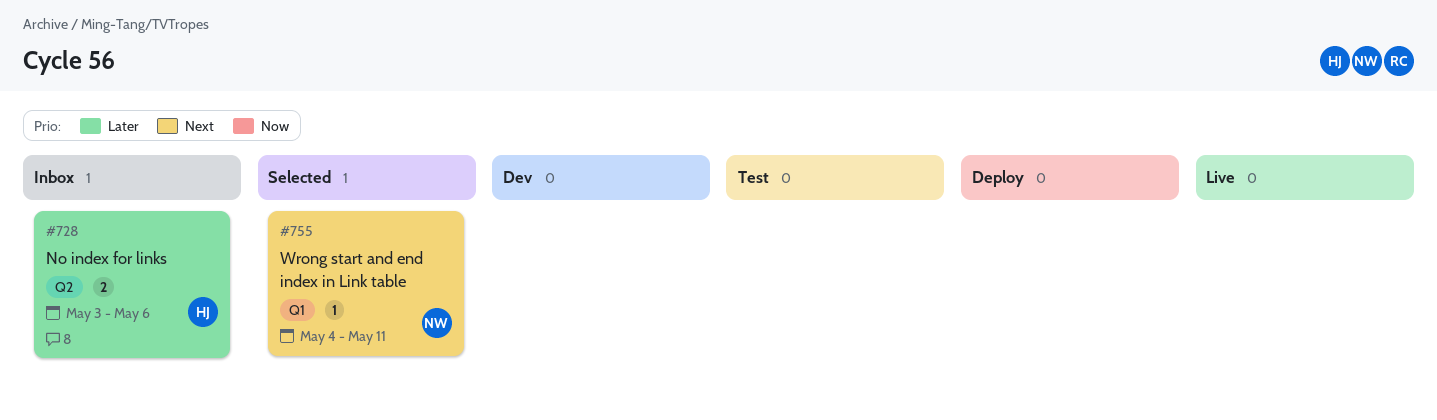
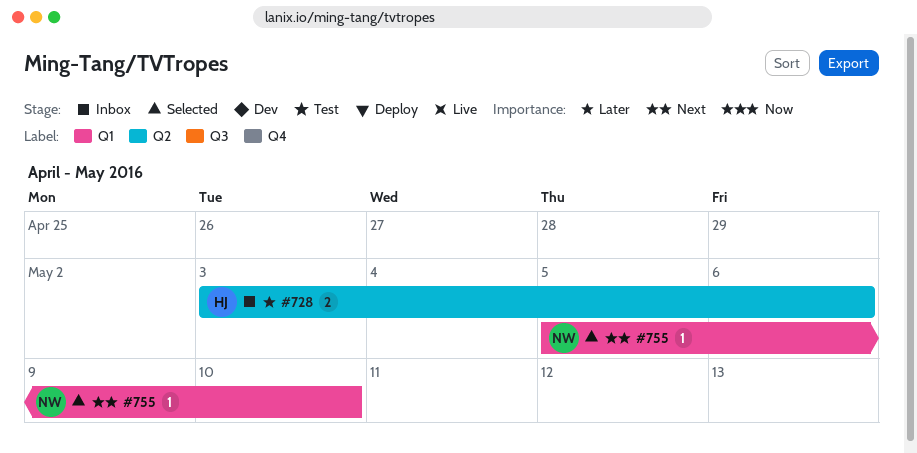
#755, start: May 4 -> May 5
#755, due: May 11 -> May 10

